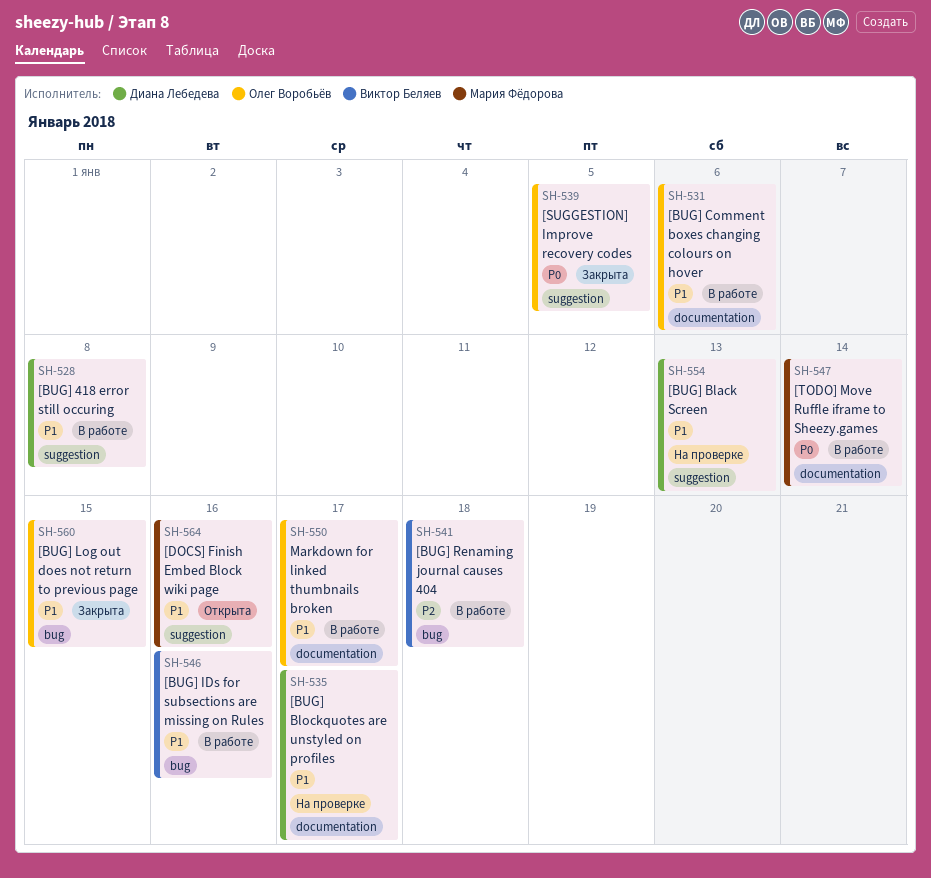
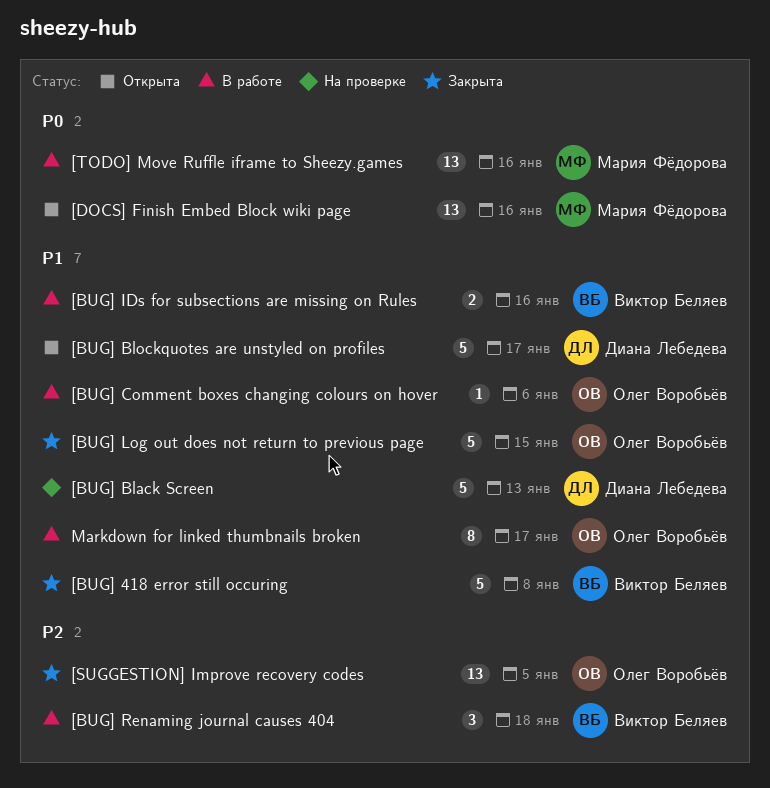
[BUG] 418 error still occuring, status: В работе -> Закрыта
[BUG] 418 error still occuring, owner: Диана Лебедева -> Виктор Беляев
[BUG] Blockquotes are unstyled on profiles, status: На проверке -> Открыта
[DOCS] Finish Embed Block wiki page, priority: P1 -> P0
[SUGGESTION] Improve recovery codes, priority: P0 -> P2
[TODO] Move Ruffle iframe to Sheezy.games, due: Jan 14 -> Jan 16

